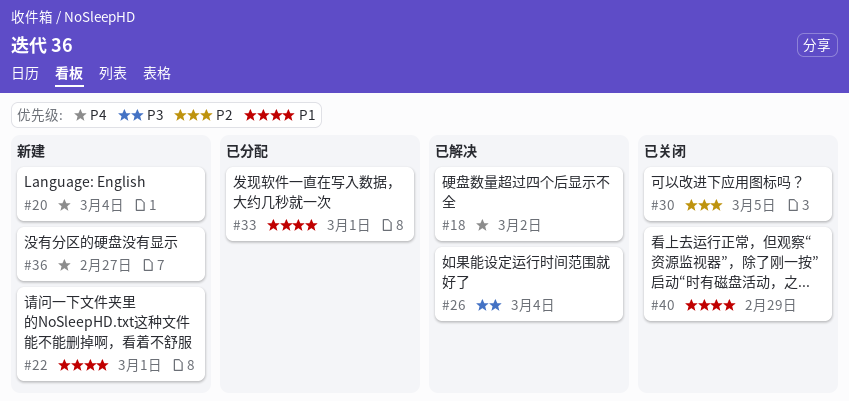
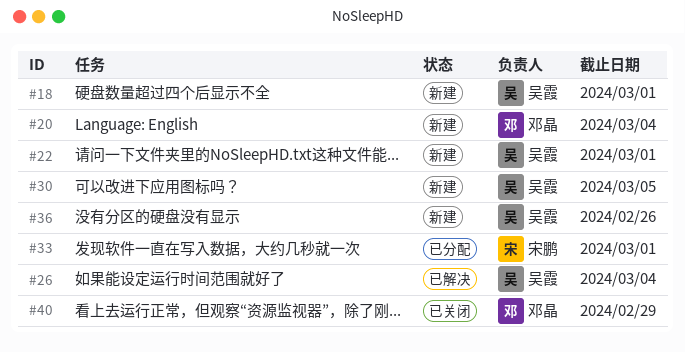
#18, status: 已解决 -> 新建
#18, due: Mar 2 -> Mar 1
#30, status: 已关闭 -> 新建
#36, due: Feb 27 -> Feb 26

